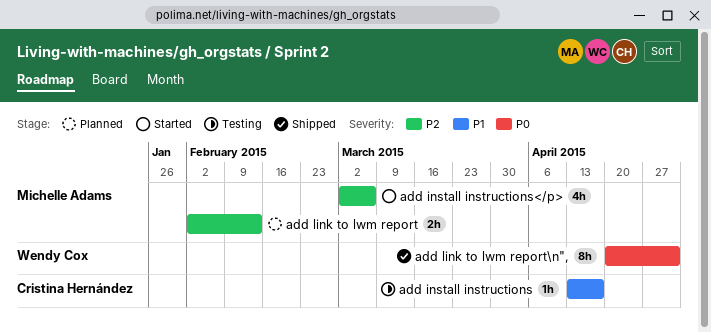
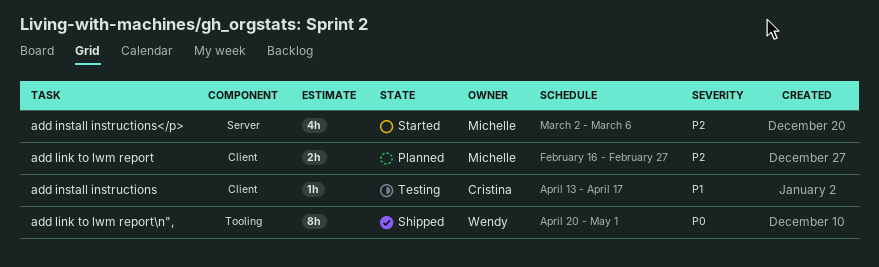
add link to lwm report, start: Feb 2 -> Feb 16
add link to lwm report, due: Feb 13 -> Feb 27

